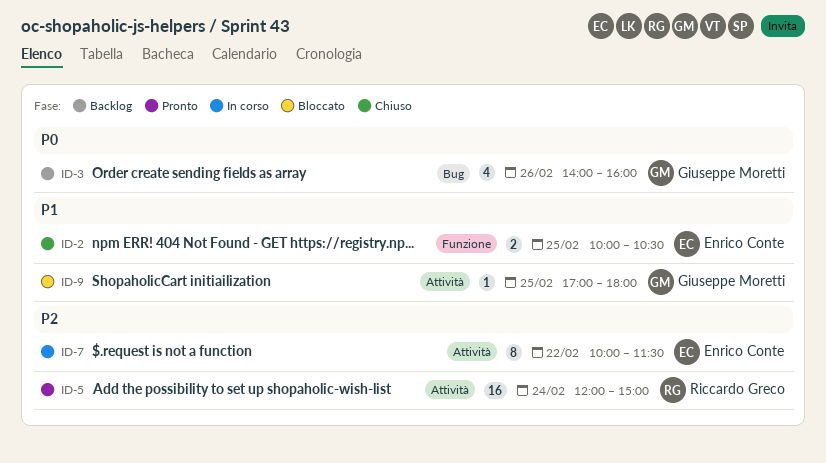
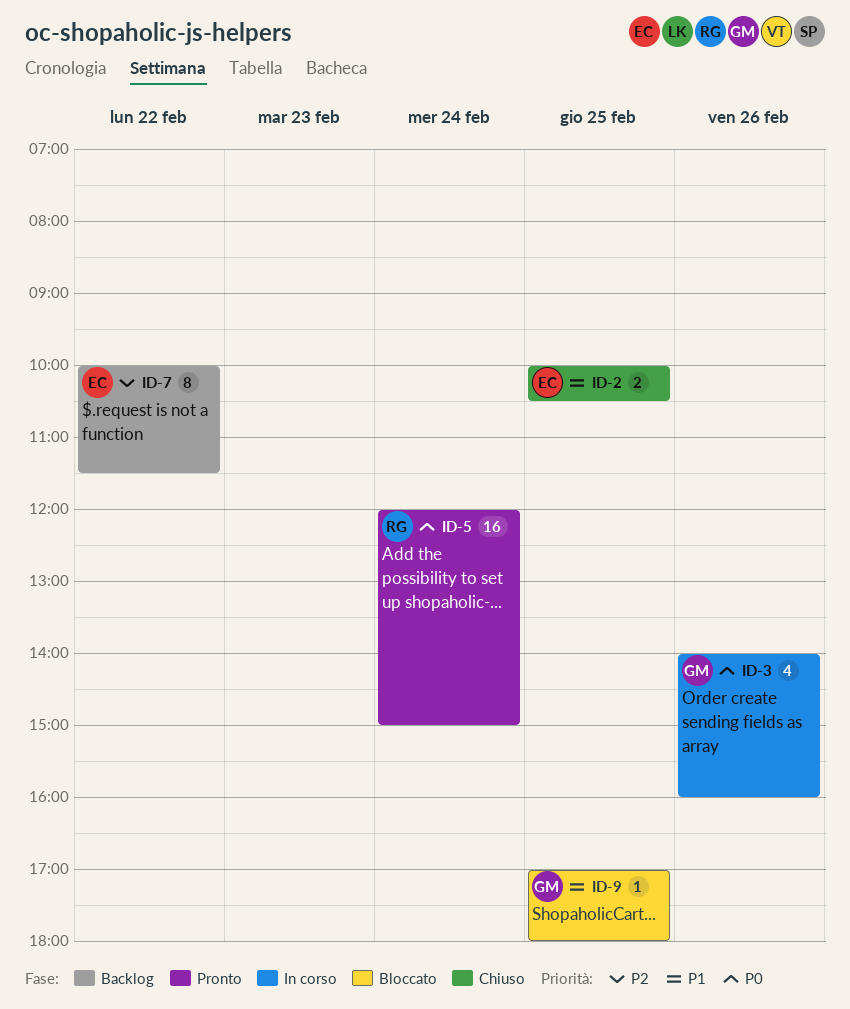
ID-3, status: Backlog -> In corso
ID-5, priority: P2 -> P0
ID-7, status: In corso -> Backlog

